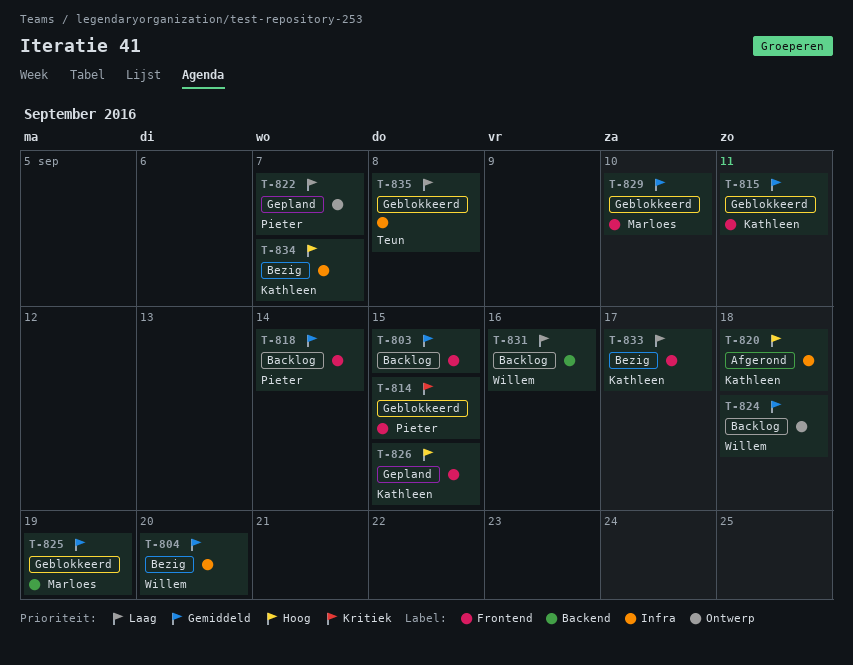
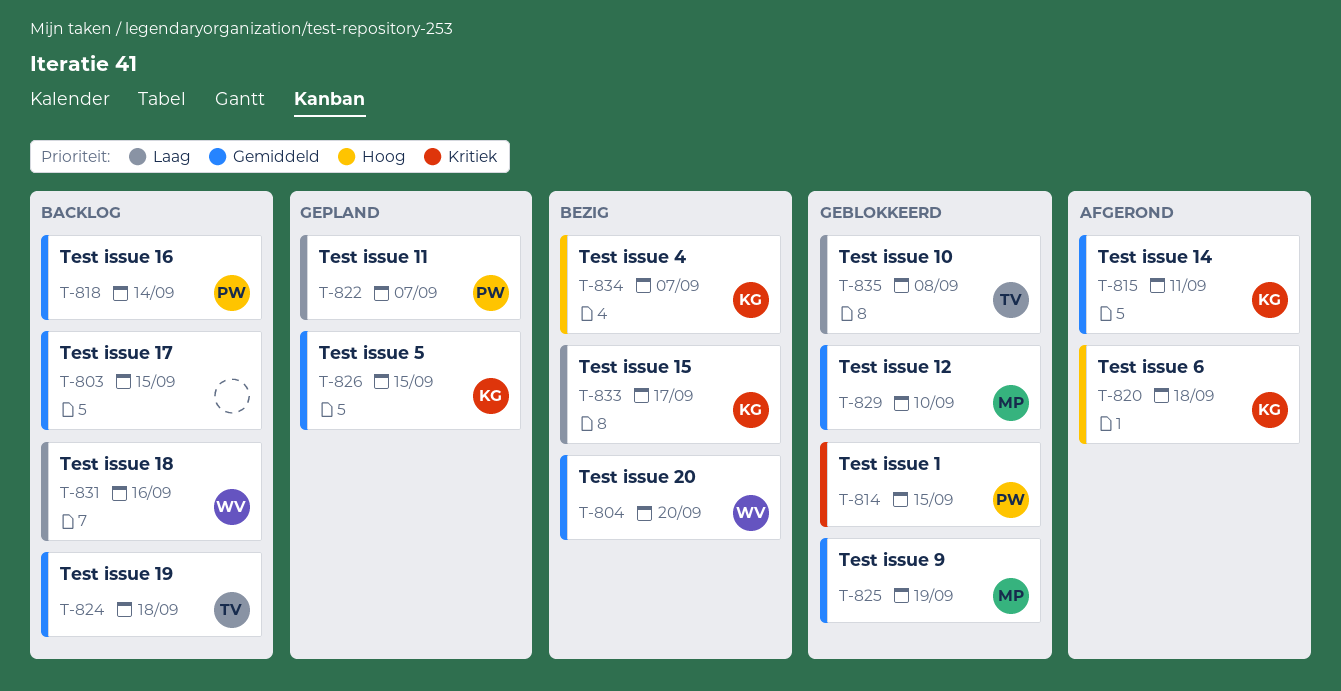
T-815, status: Geblokkeerd -> Afgerond
T-824, owner: Willem -> Teun
T-826, priority: Hoog -> Gemiddeld

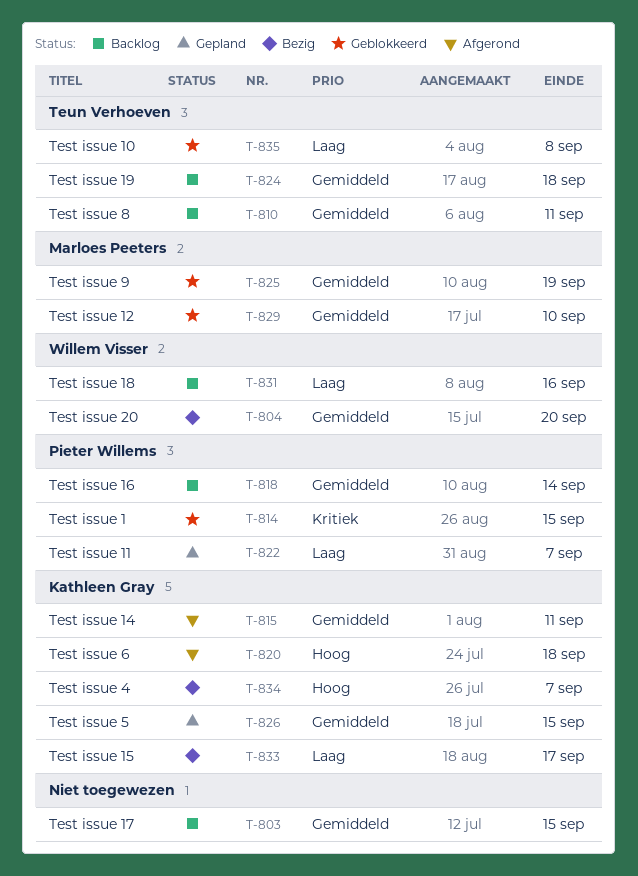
T-810: none -> present

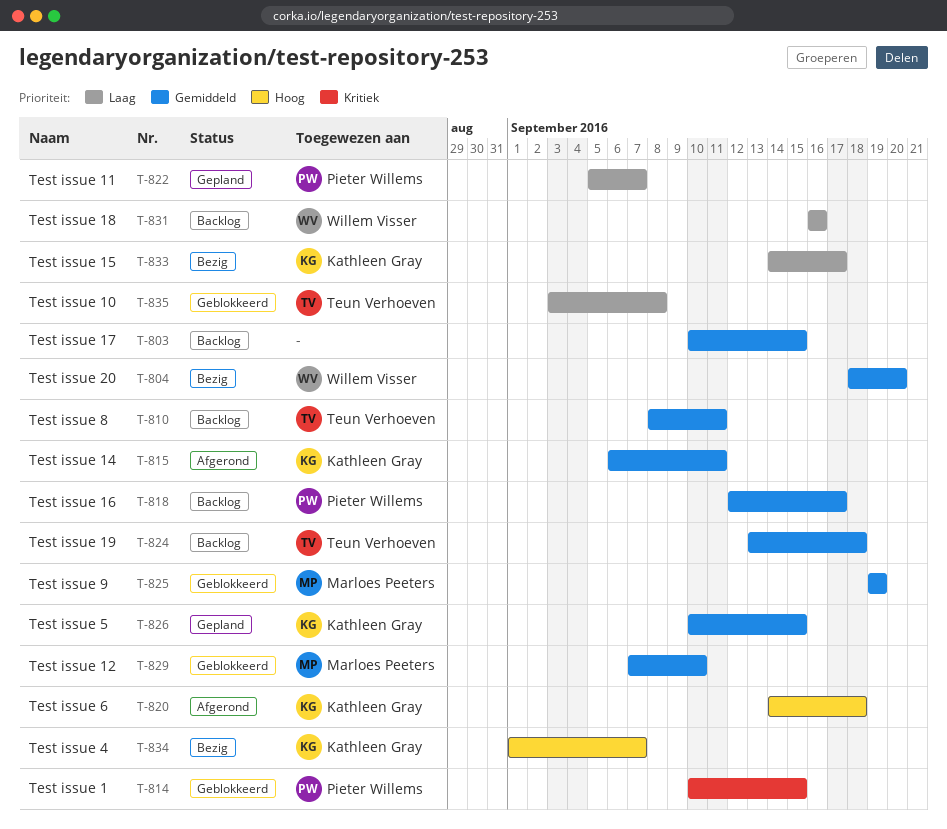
T-818, due: Sep 14 -> Sep 17

